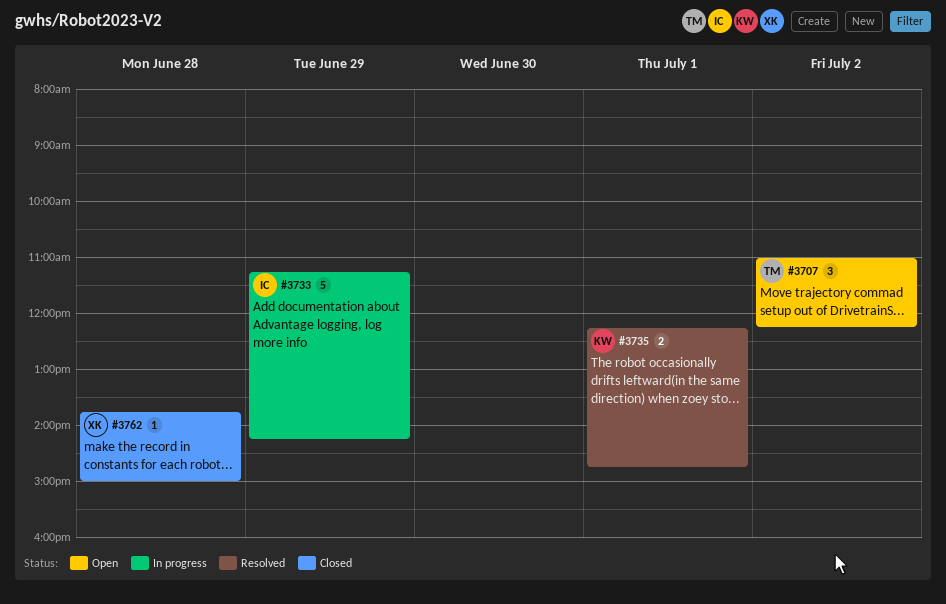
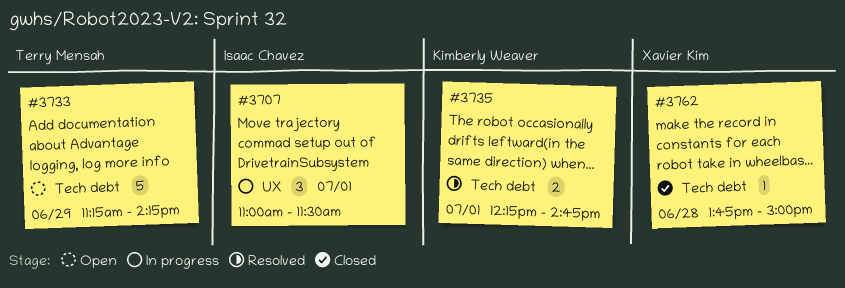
#3707, status: Open -> In progress
#3707, owner: Terry Mensah -> Isaac Chavez
#3707, day: Jul 2 -> Jul 1
#3707, ends: 12:15 -> 11:30
#3733, status: In progress -> Open
#3733, owner: Isaac Chavez -> Terry Mensah

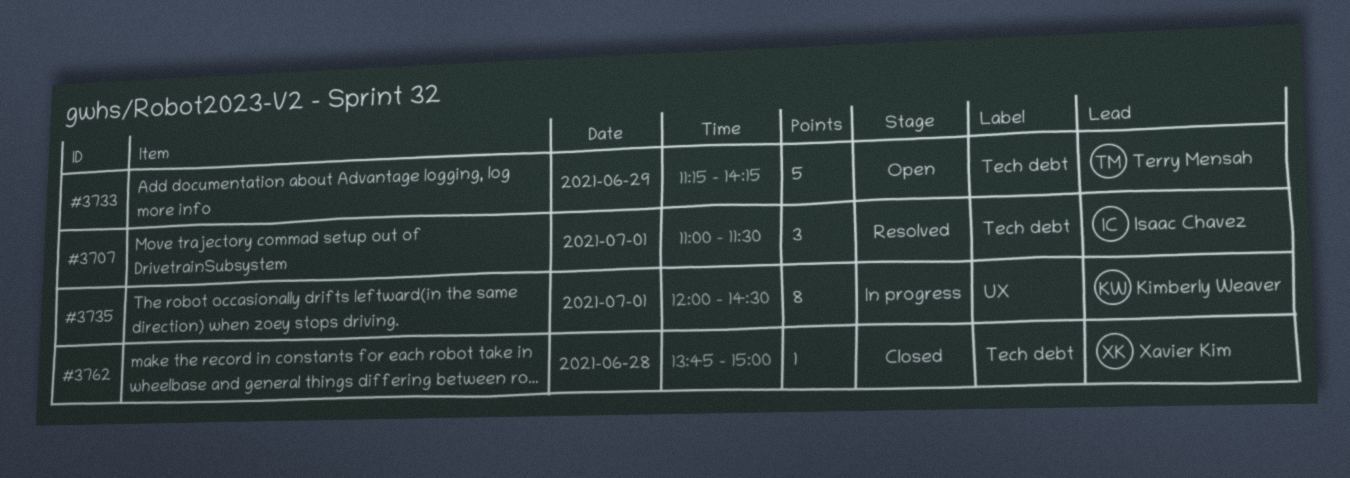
#3707, status: In progress -> Resolved
#3707, label: UX -> Tech debt
#3735, status: Resolved -> In progress
#3735, label: Tech debt -> UX
#3735, estimate: 2 -> 8
#3735, begins: 12:15 -> 12:00
#3735, ends: 14:45 -> 14:30

